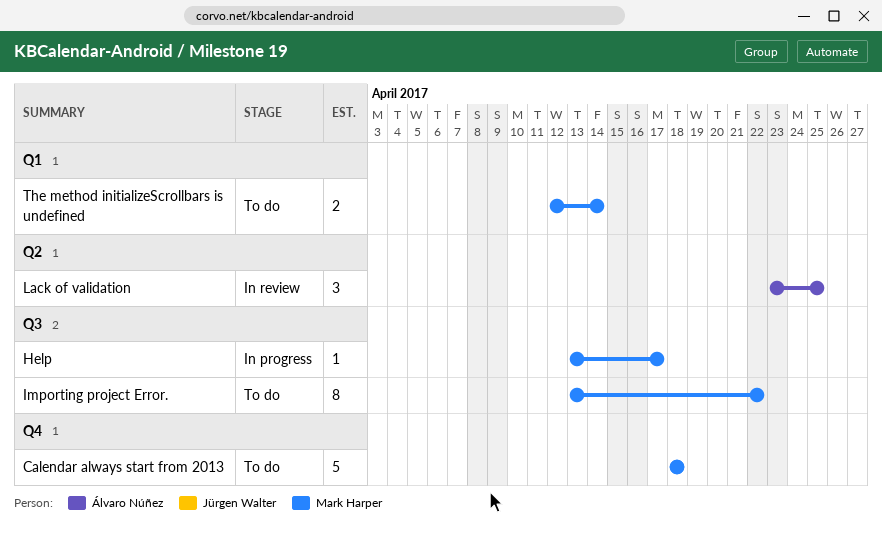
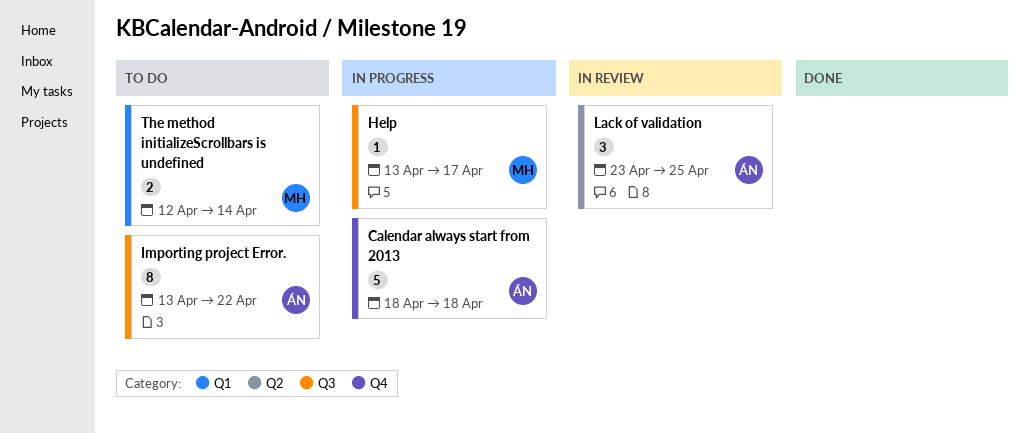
Calendar always start from 2013, status: To do -> In progress
Calendar always start from 2013, owner: Mark Harper -> Álvaro Núñez
Importing project Error., owner: Mark Harper -> Álvaro Núñez

